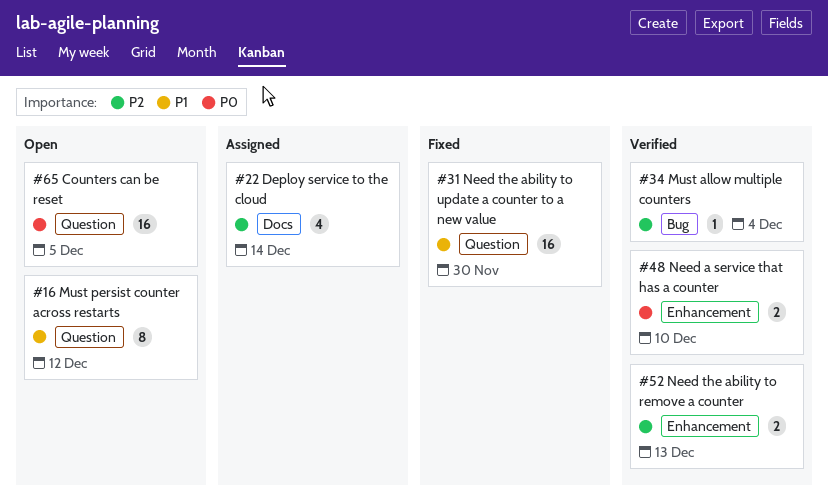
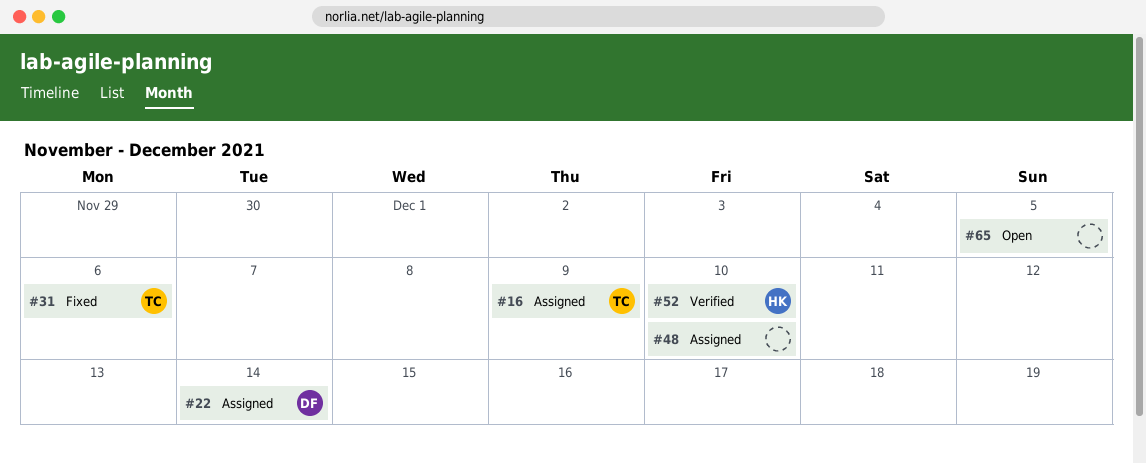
#16, status: Open -> Assigned
#16, due: Dec 12 -> Dec 9
#31, due: Nov 30 -> Dec 6
#34: present -> none
#48, status: Verified -> Assigned
#52, due: Dec 13 -> Dec 10

